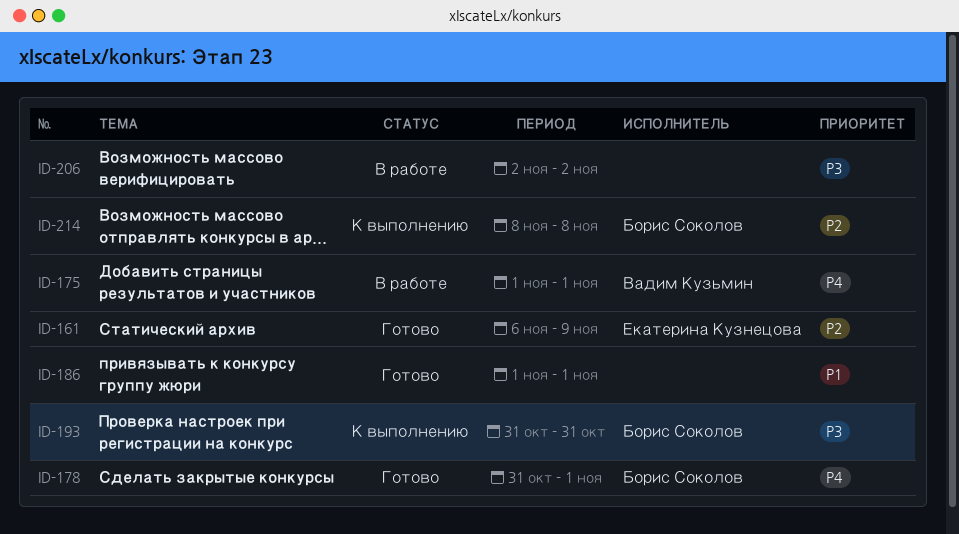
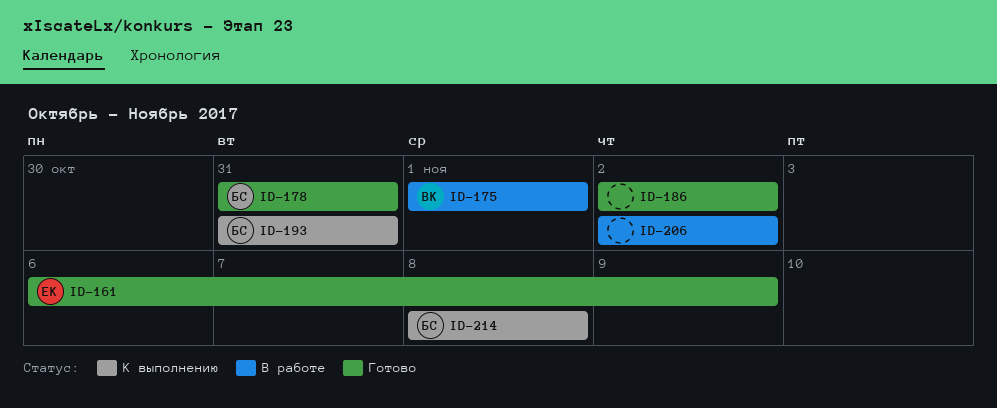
ID-178, due: Nov 1 -> Oct 31
ID-186, start: Nov 1 -> Nov 2
ID-186, due: Nov 1 -> Nov 2

